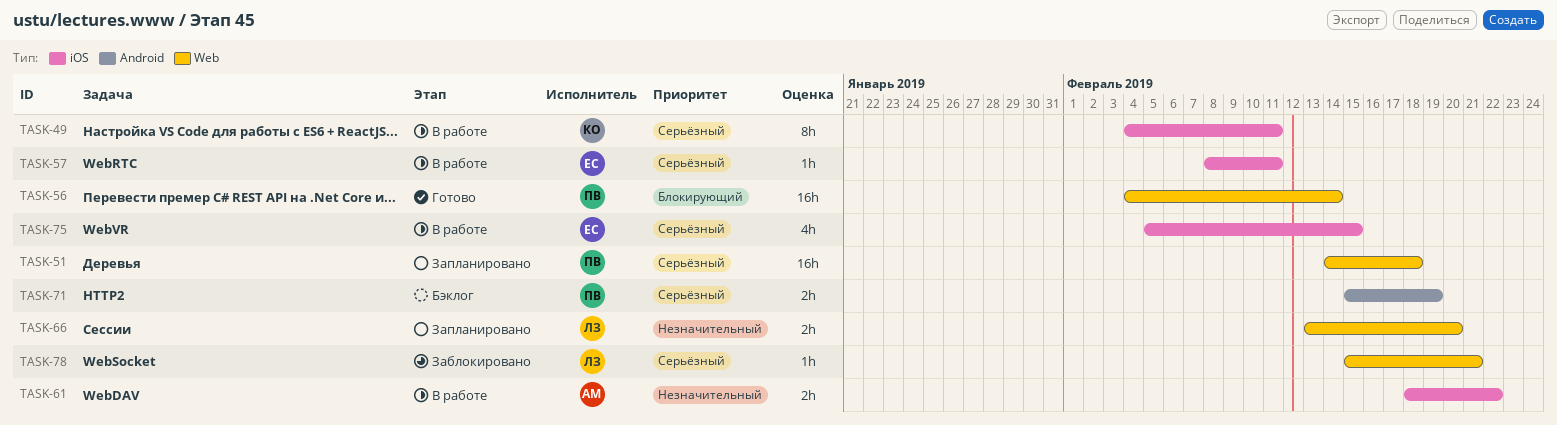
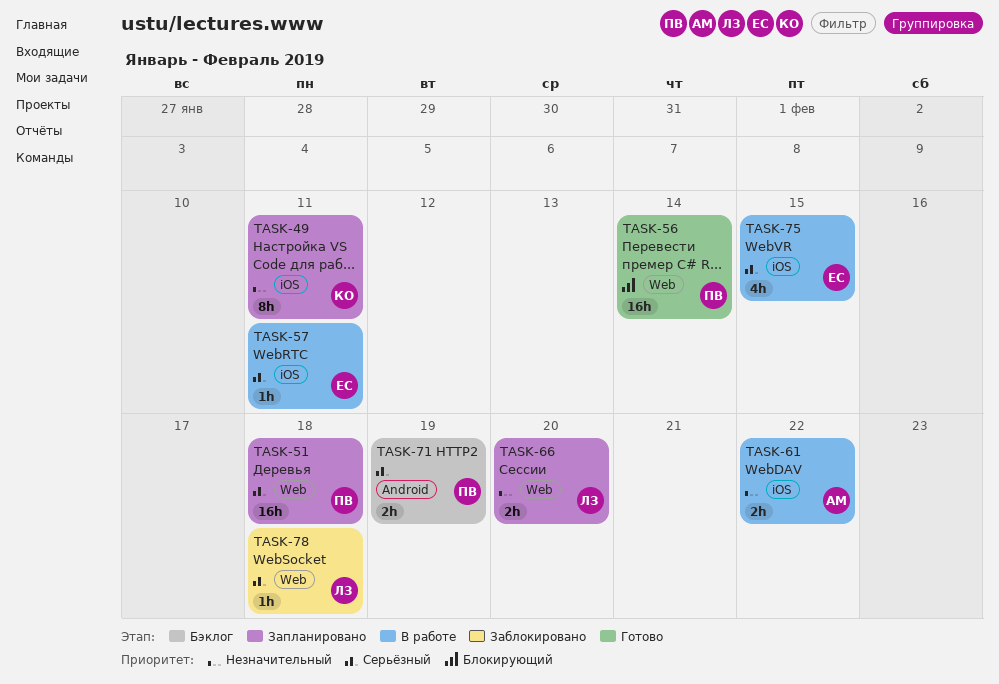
TASK-49, status: В работе -> Запланировано
TASK-49, priority: Серьёзный -> Незначительный
TASK-78, due: Feb 21 -> Feb 18

